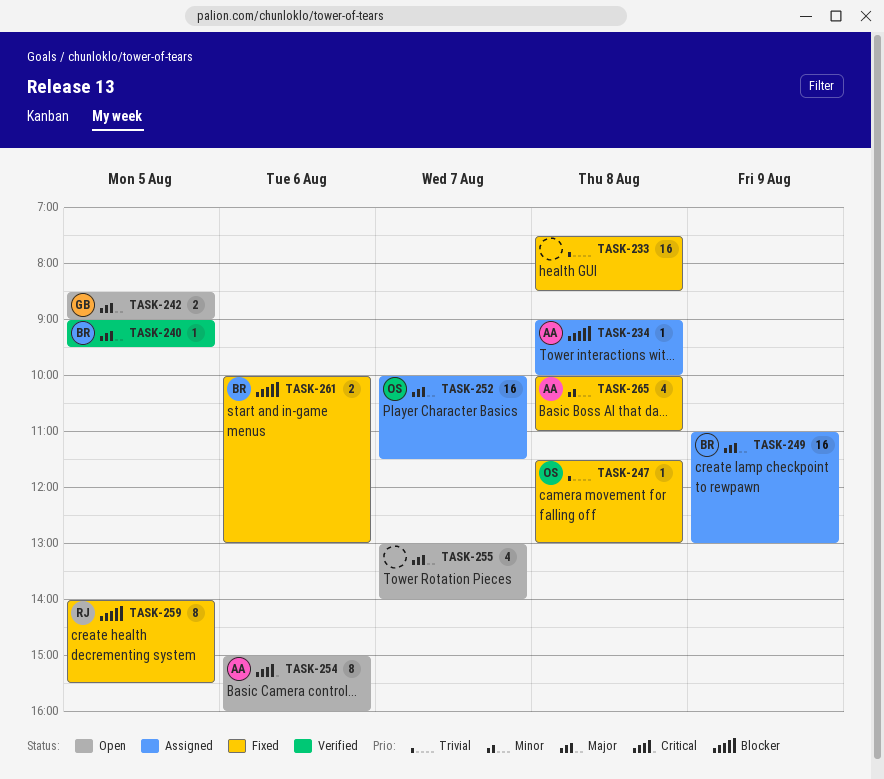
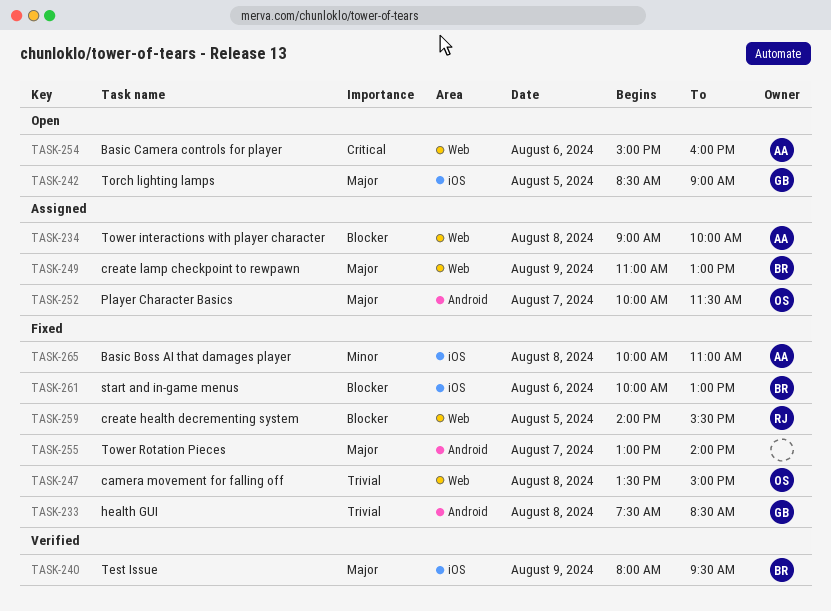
TASK-233, owner: none -> GB
TASK-240, day: Aug 5 -> Aug 9
TASK-240, begins: 09:00 -> 08:00
TASK-247, begins: 11:30 -> 13:30
TASK-247, ends: 13:00 -> 15:00
TASK-255, status: Open -> Fixed

